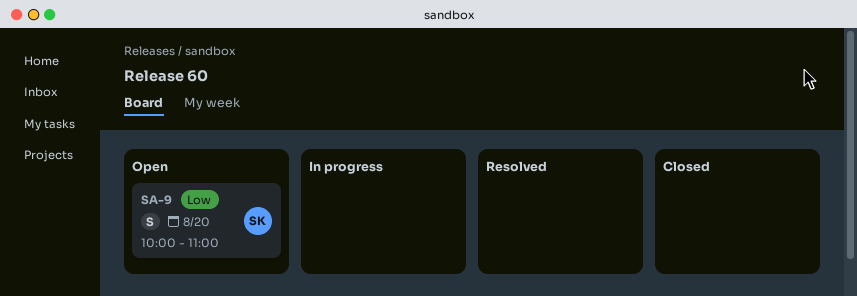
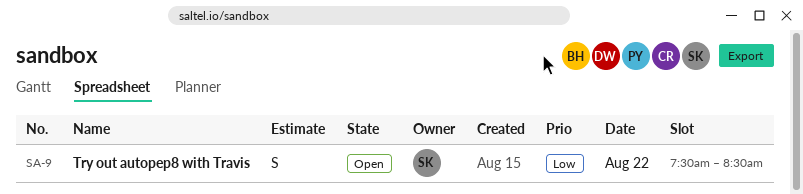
SA-9, day: Aug 20 -> Aug 22
SA-9, begins: 10:00 -> 07:30
SA-9, ends: 11:00 -> 08:30

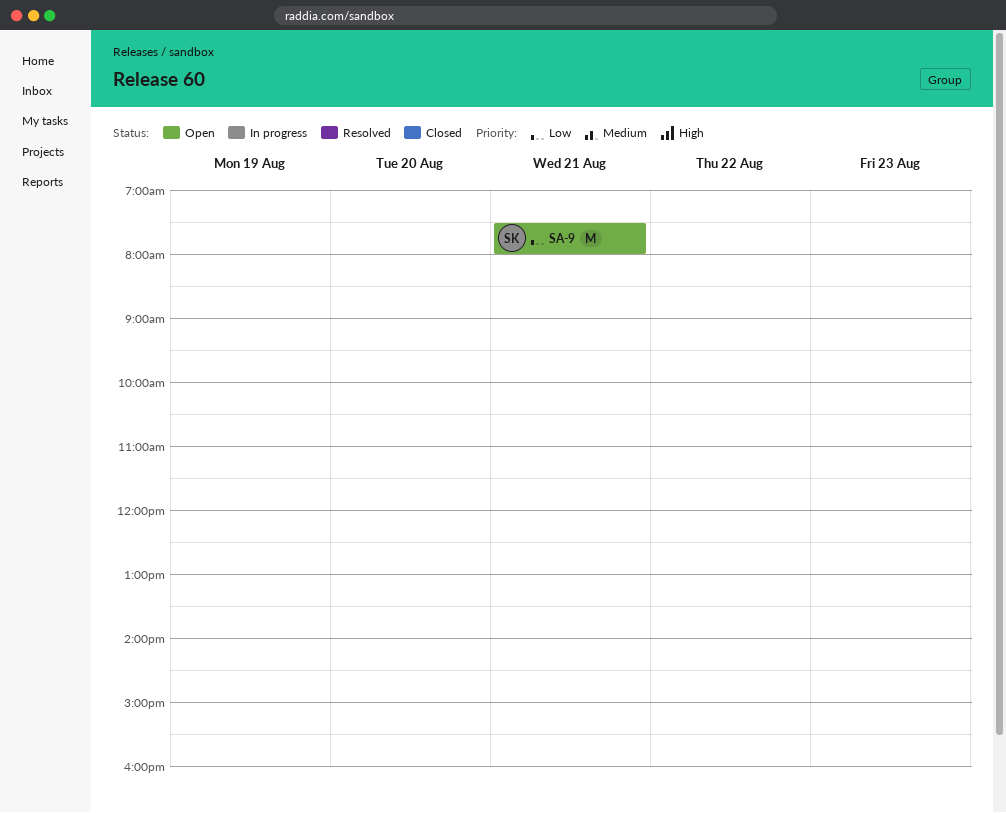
SA-9, estimate: S -> M
SA-9, day: Aug 22 -> Aug 21
SA-9, ends: 08:30 -> 08:00

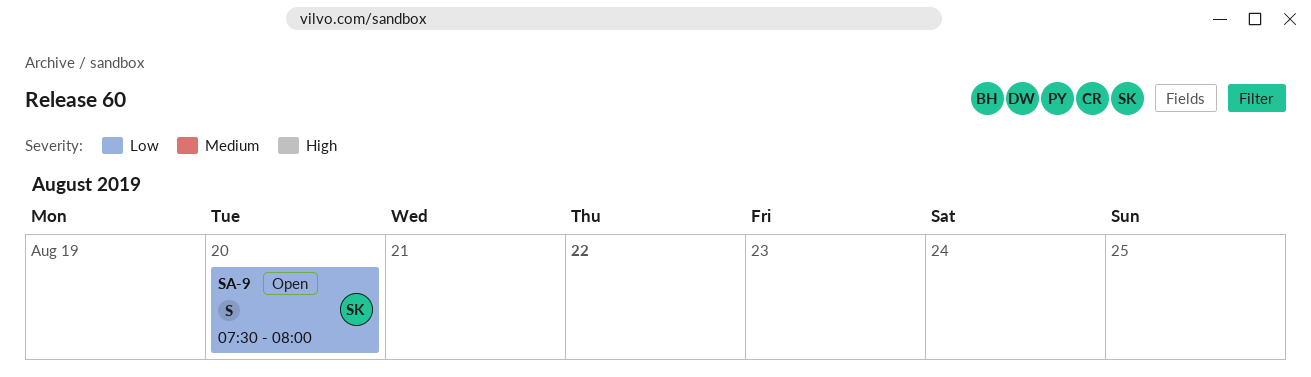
SA-9, estimate: M -> S
SA-9, day: Aug 21 -> Aug 20

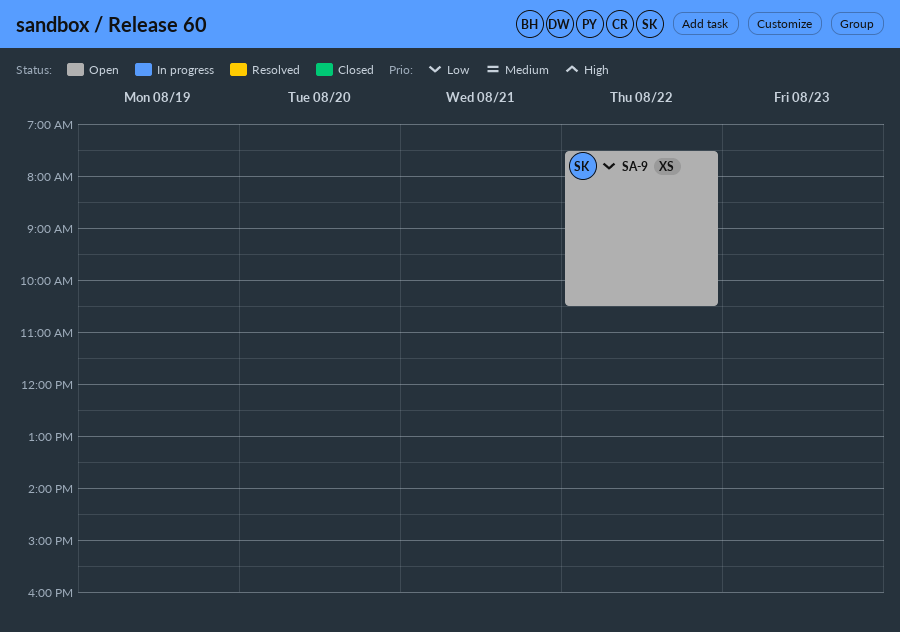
SA-9, estimate: S -> XS
SA-9, day: Aug 20 -> Aug 22
SA-9, ends: 08:00 -> 10:30

